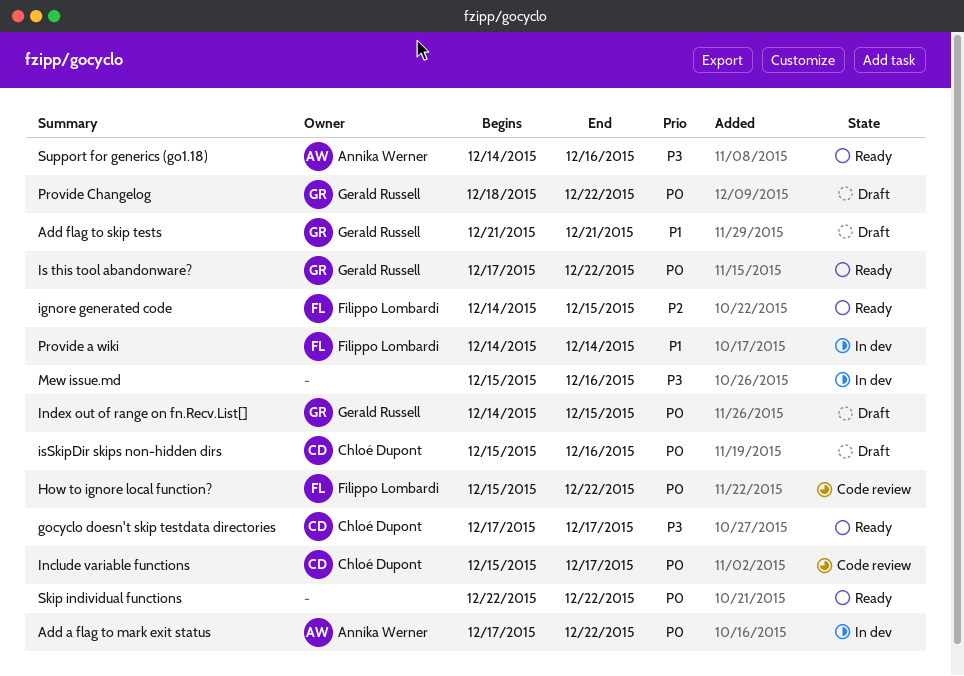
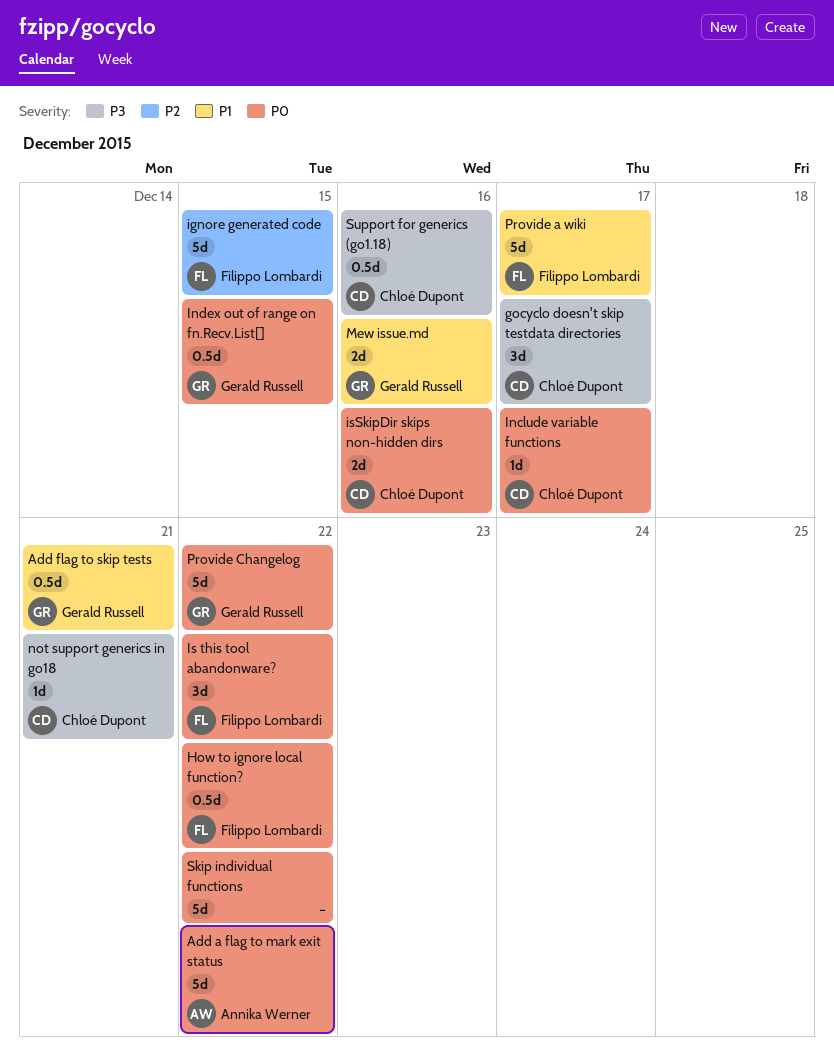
Is this tool abandonware?, owner: Gerald Russell -> Filippo Lombardi
Mew issue.md, owner: none -> Gerald Russell
Mew issue.md, priority: P3 -> P1
not support generics in go18: none -> present
Provide a wiki, due: Dec 14 -> Dec 17
Support for generics (go1.18), owner: Annika Werner -> Chloé Dupont

